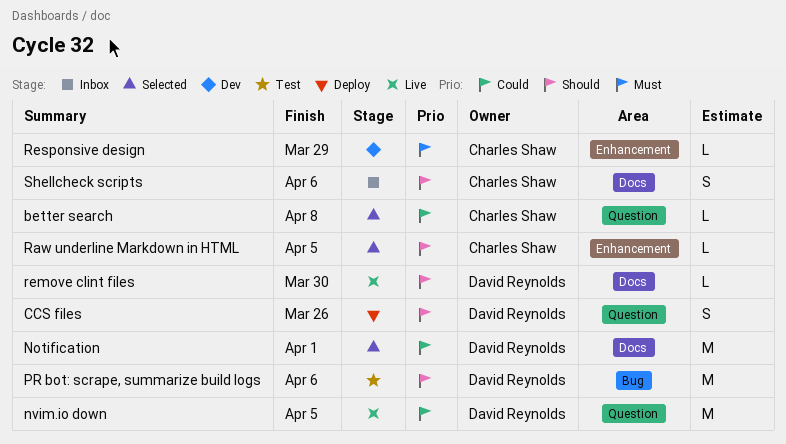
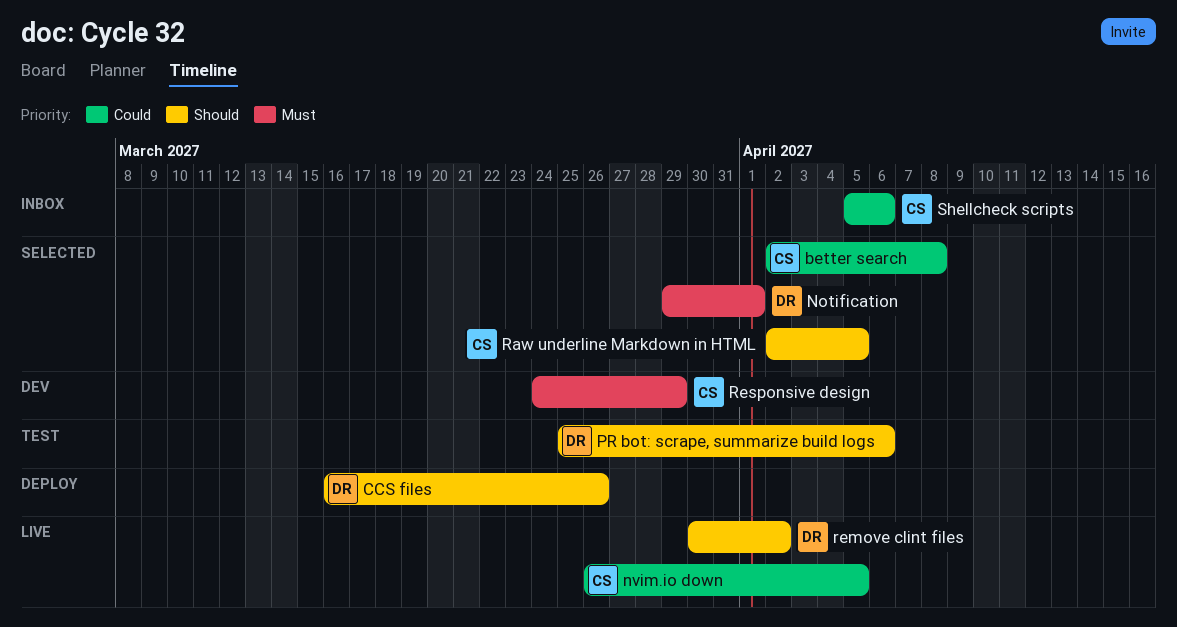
Notification, priority: Could -> Must
nvim.io down, owner: David Reynolds -> Charles Shaw
remove clint files, due: Mar 30 -> Apr 2
Shellcheck scripts, priority: Should -> Could

